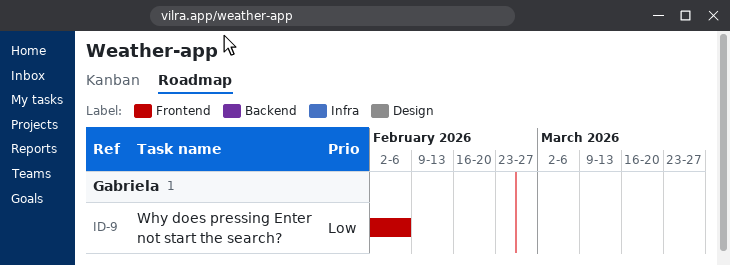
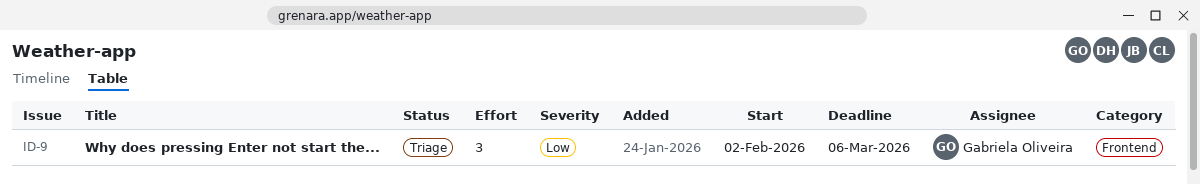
ID-9, due: Feb 6 -> Mar 6

